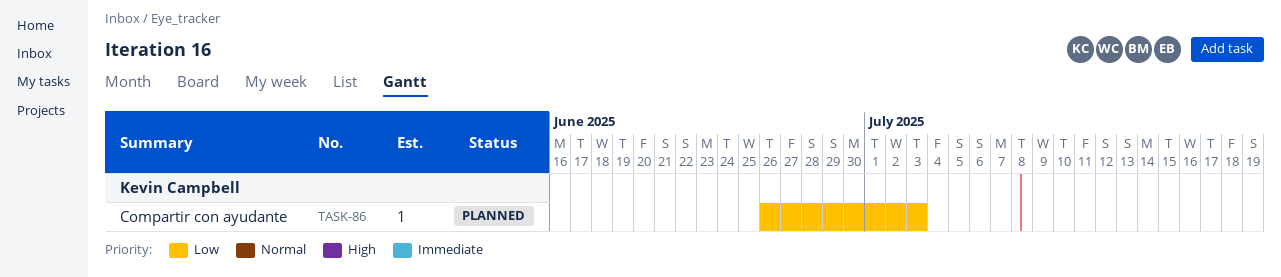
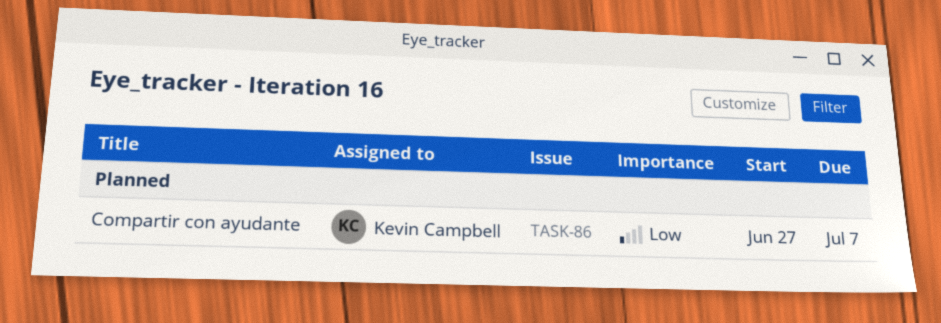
TASK-86, start: Jun 26 -> Jun 27
TASK-86, due: Jul 3 -> Jul 7

